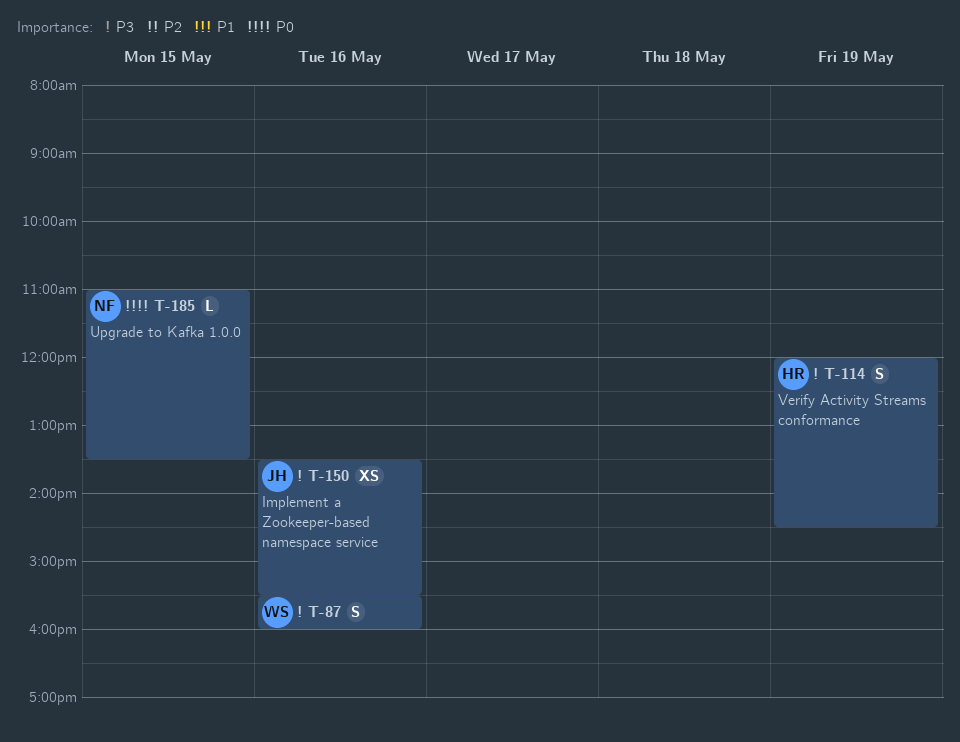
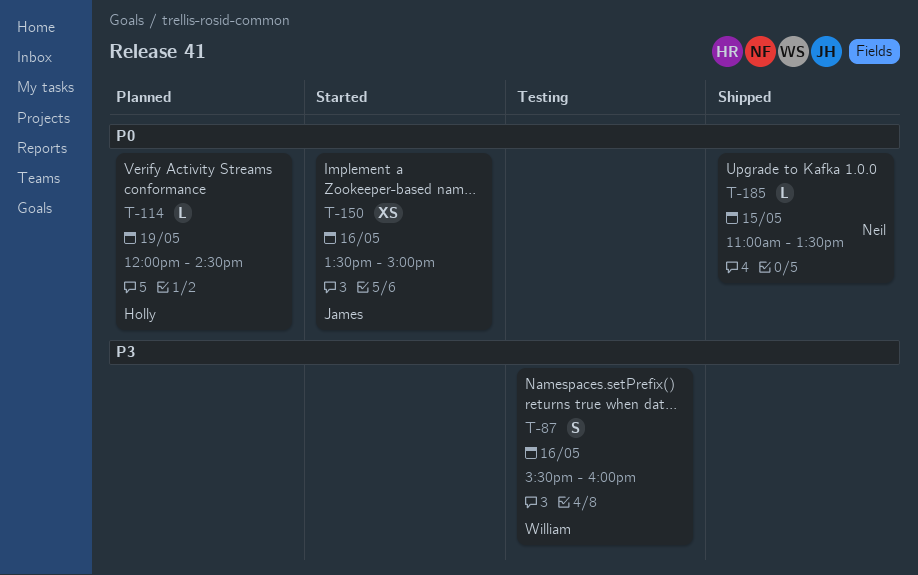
T-114, priority: P3 -> P0
T-114, estimate: S -> L
T-150, priority: P3 -> P0
T-150, ends: 15:30 -> 15:00

